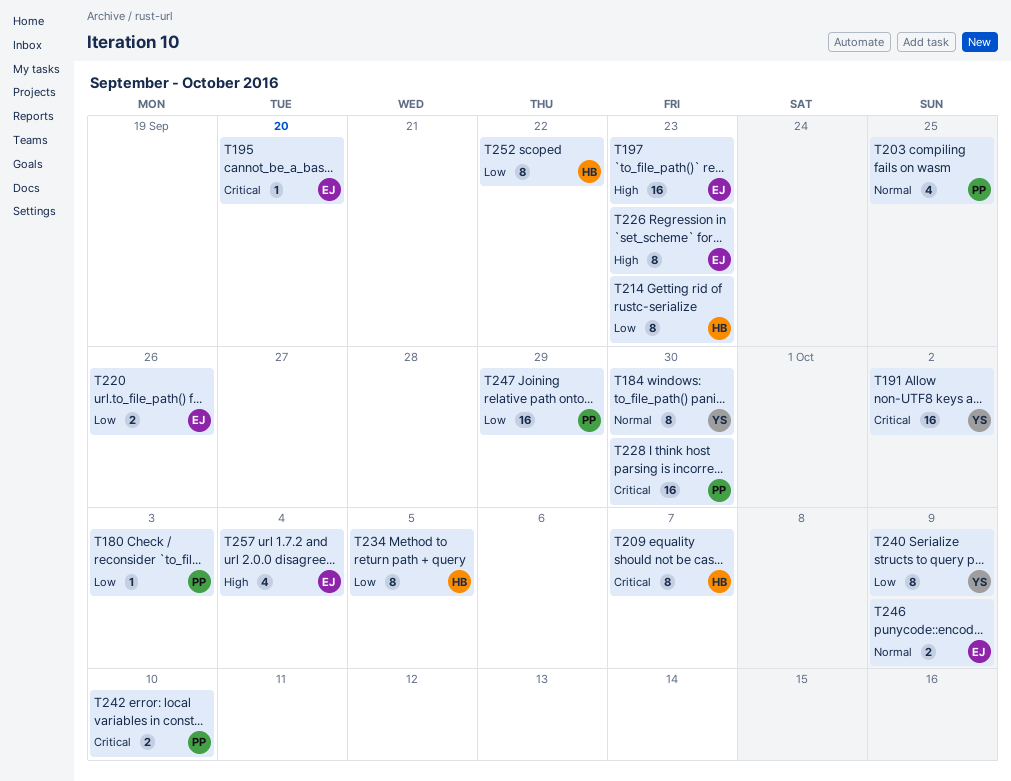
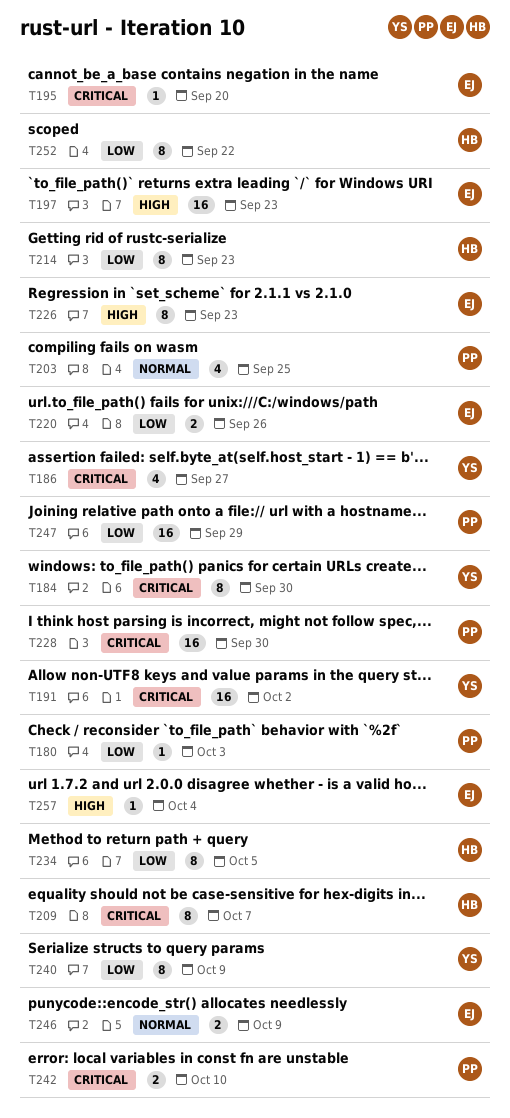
T184, priority: Normal -> Critical
T186: none -> present
T257, estimate: 4 -> 1

